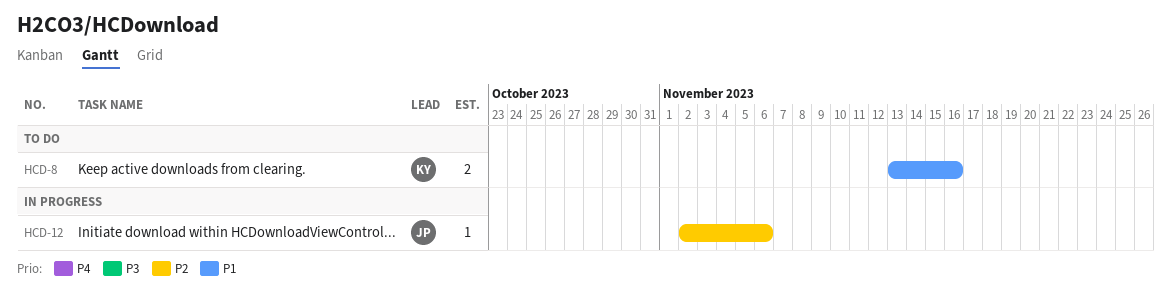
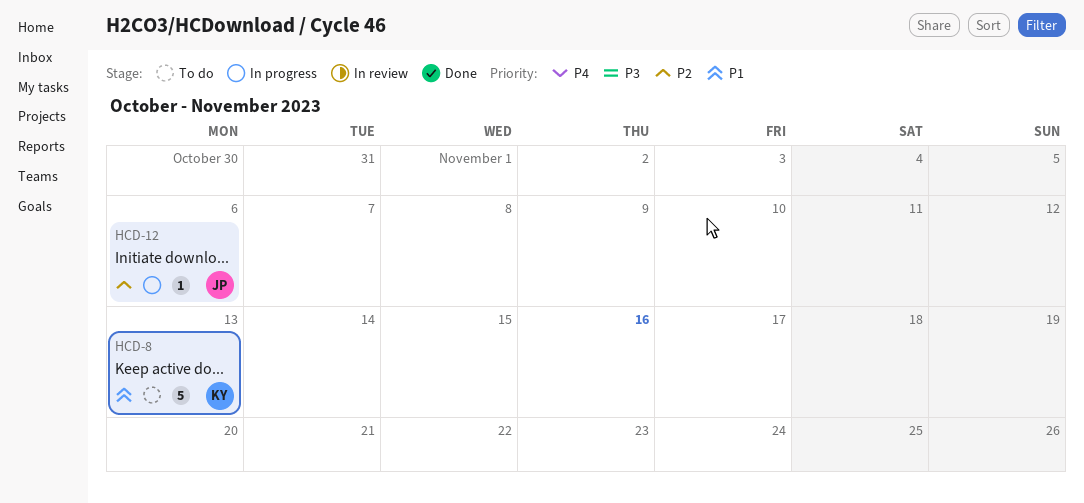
HCD-8, estimate: 2 -> 5
HCD-8, due: Nov 16 -> Nov 13

